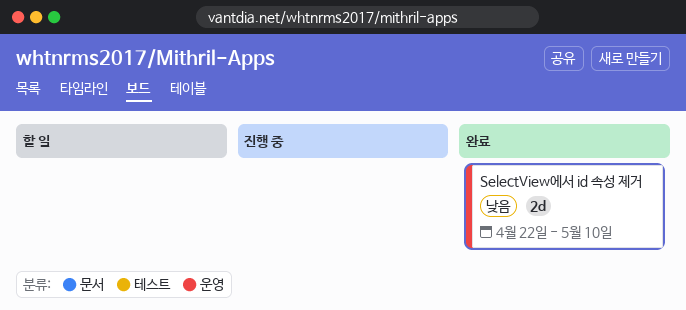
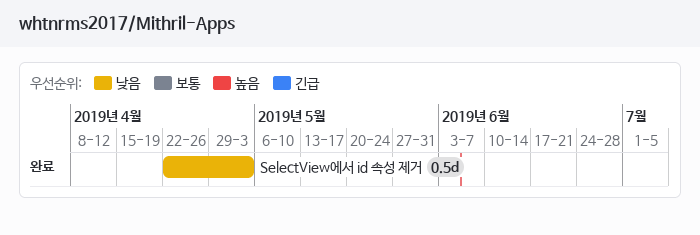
SelectView에서 id 속성 제거, estimate: 2d -> 0.5d
SelectView에서 id 속성 제거, due: May 10 -> May 3

